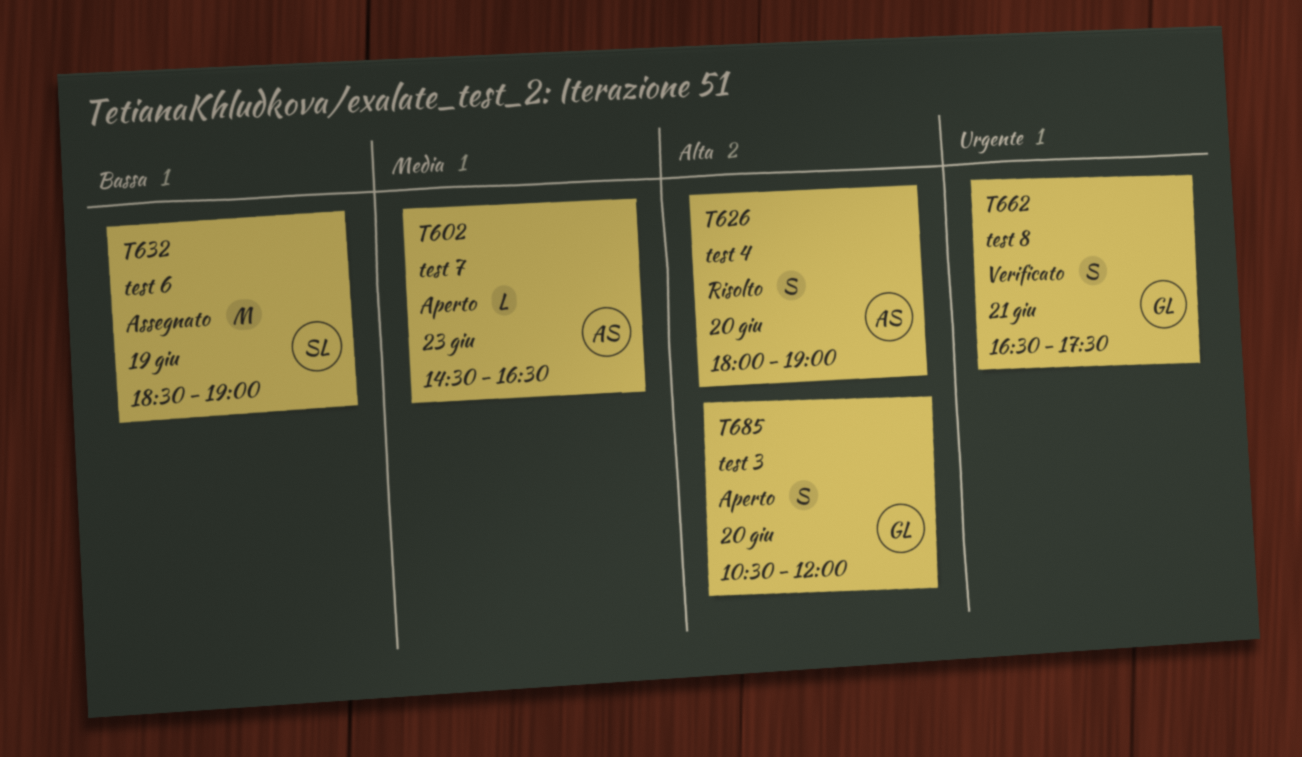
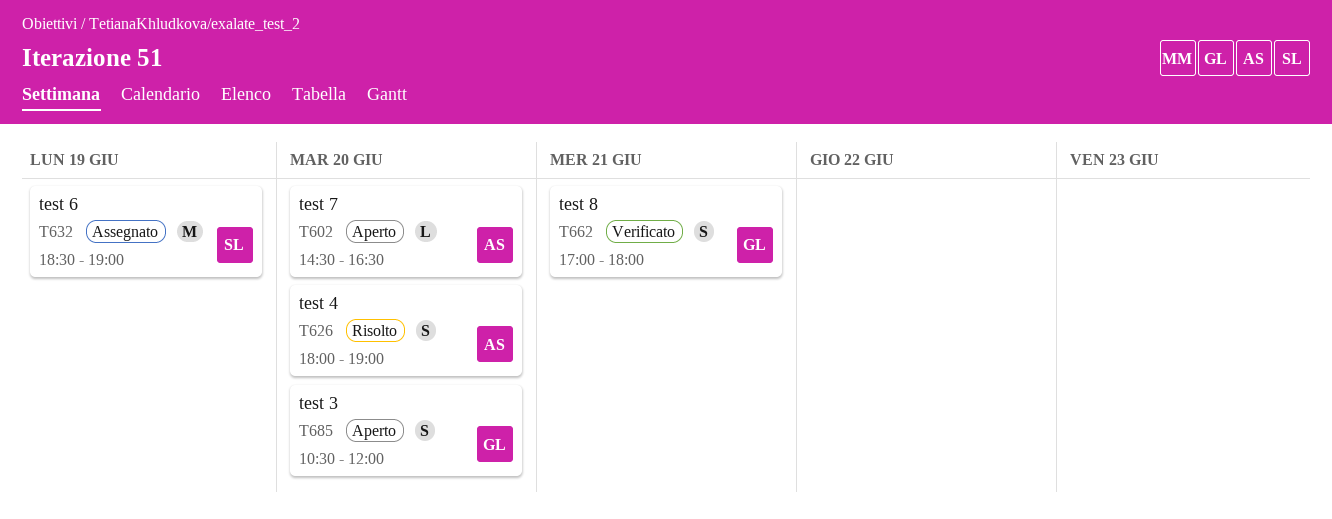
T602, day: Jun 23 -> Jun 20
T662, begins: 16:30 -> 17:00
T662, ends: 17:30 -> 18:00

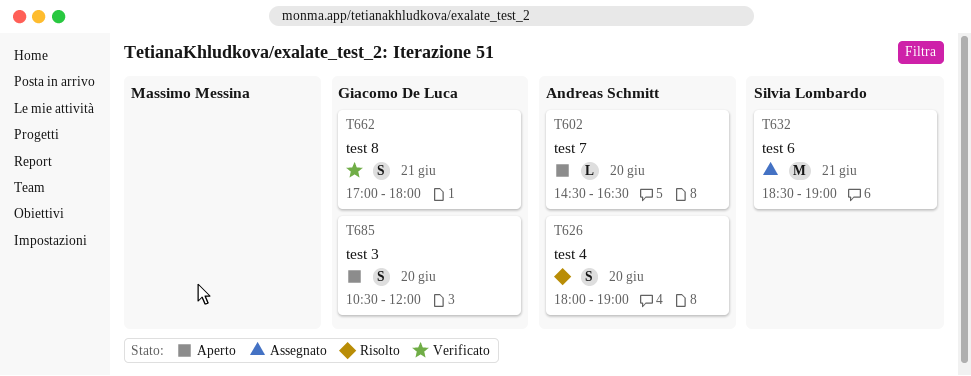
T632, day: Jun 19 -> Jun 21

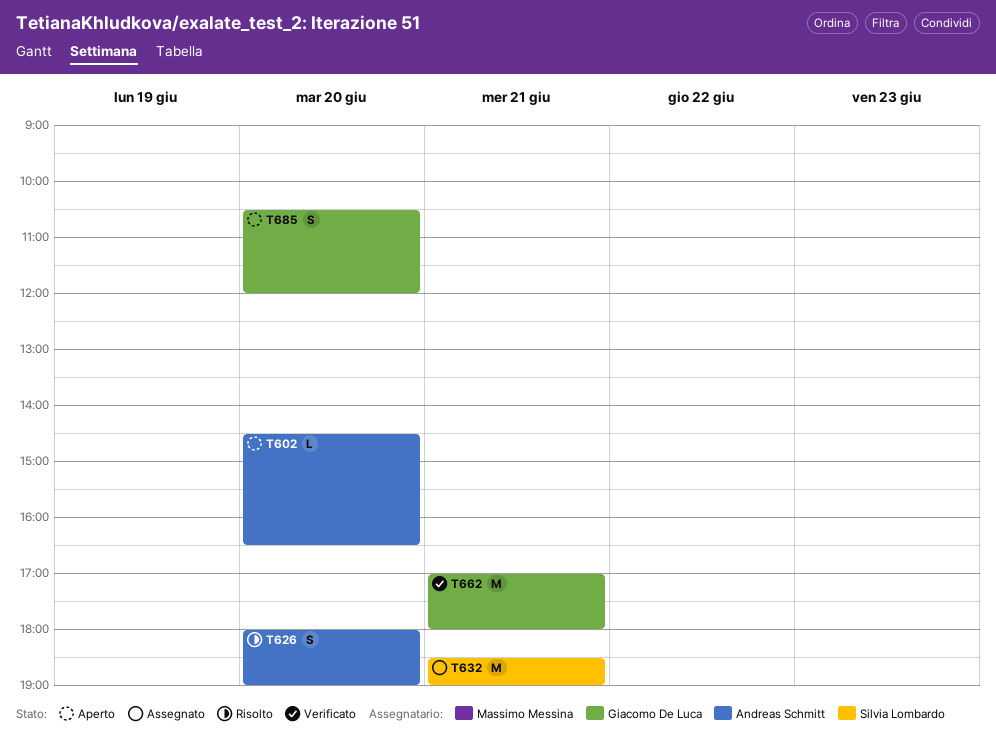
T662, estimate: S -> M

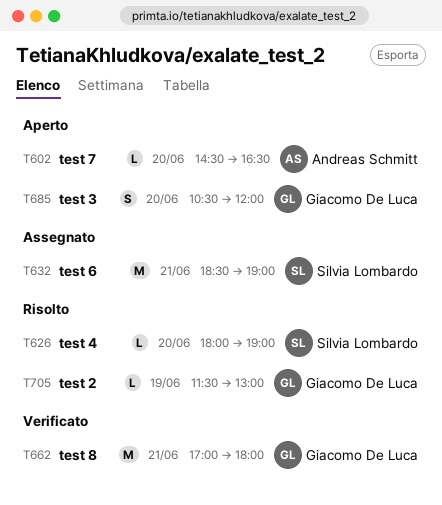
T626, owner: Andreas Schmitt -> Silvia Lombardo
T626, estimate: S -> L
T705: none -> present

